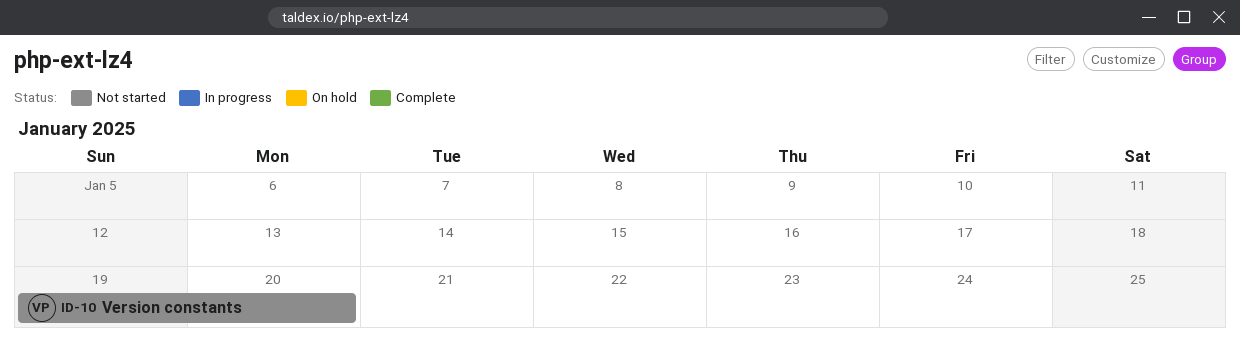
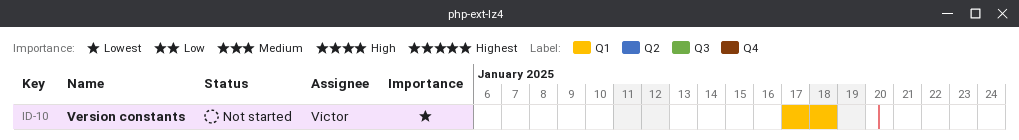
ID-10, start: Jan 19 -> Jan 17
ID-10, due: Jan 20 -> Jan 18

